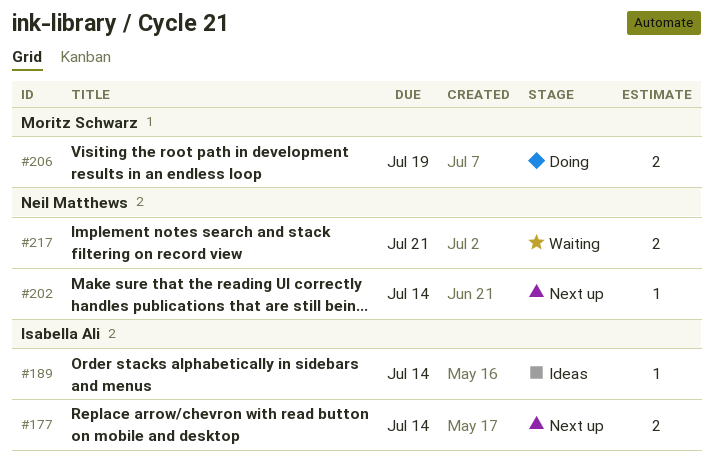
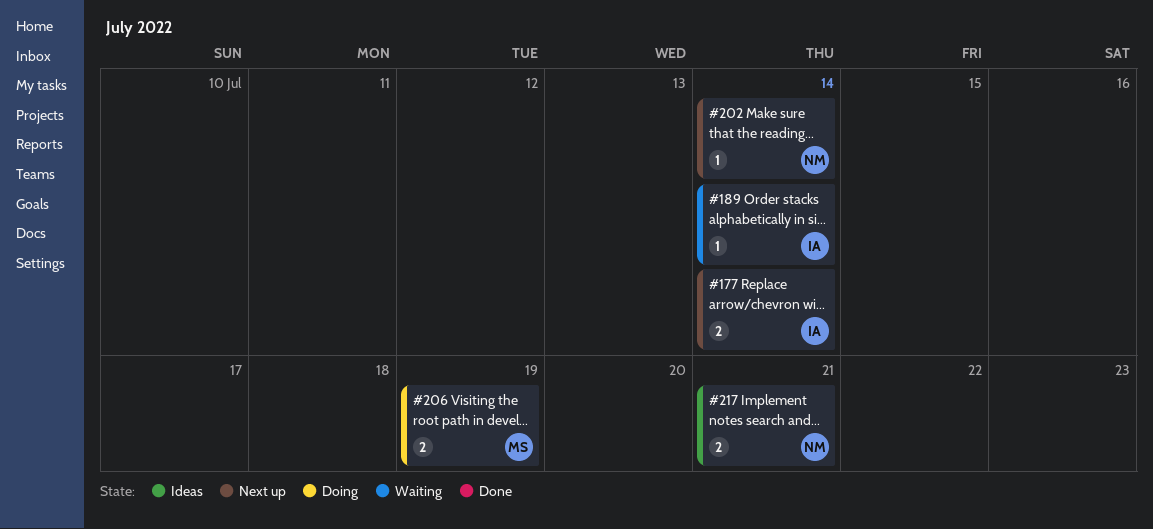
#189, status: Ideas -> Waiting
#217, status: Waiting -> Ideas

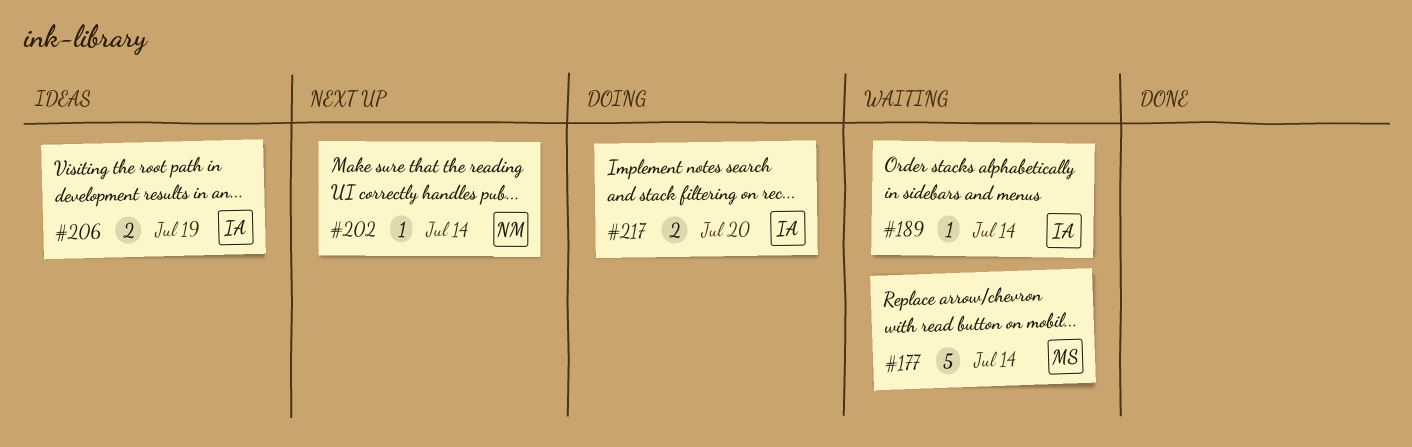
#177, status: Next up -> Waiting
#177, owner: IA -> MS
#177, estimate: 2 -> 5
#206, status: Doing -> Ideas
#206, owner: MS -> IA
#217, status: Ideas -> Doing
#217, owner: NM -> IA
#217, due: Jul 21 -> Jul 20

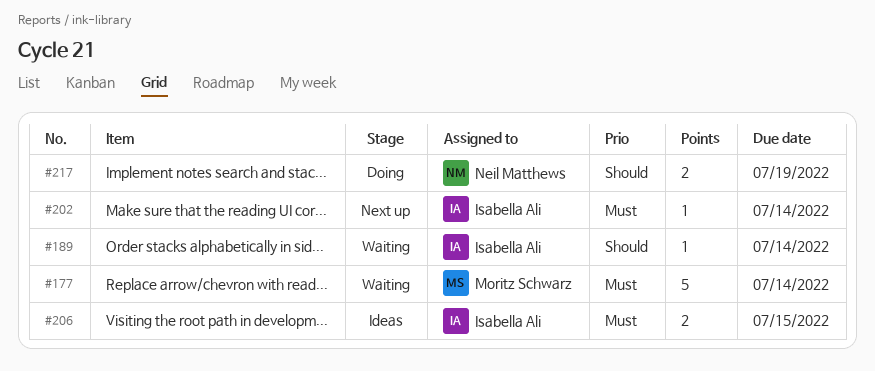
#202, owner: Neil Matthews -> Isabella Ali
#206, due: Jul 19 -> Jul 15
#217, owner: Isabella Ali -> Neil Matthews
#217, due: Jul 20 -> Jul 19

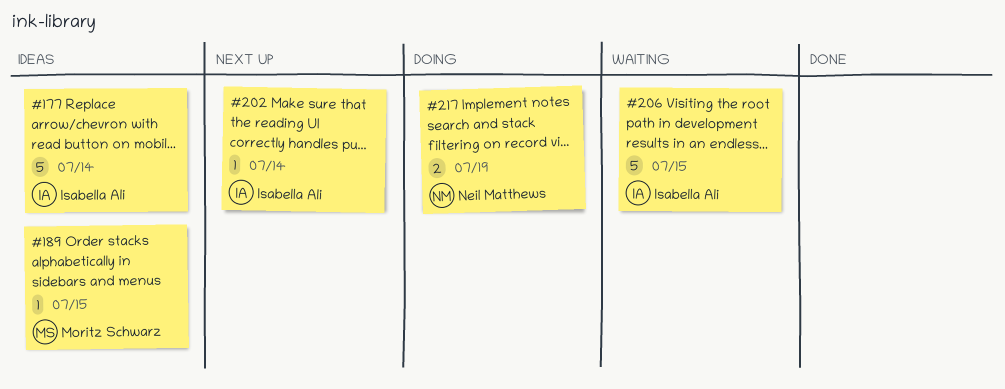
#177, status: Waiting -> Ideas
#177, owner: Moritz Schwarz -> Isabella Ali
#189, status: Waiting -> Ideas
#189, owner: Isabella Ali -> Moritz Schwarz
#189, due: Jul 14 -> Jul 15
#206, status: Ideas -> Waiting
#206, estimate: 2 -> 5

